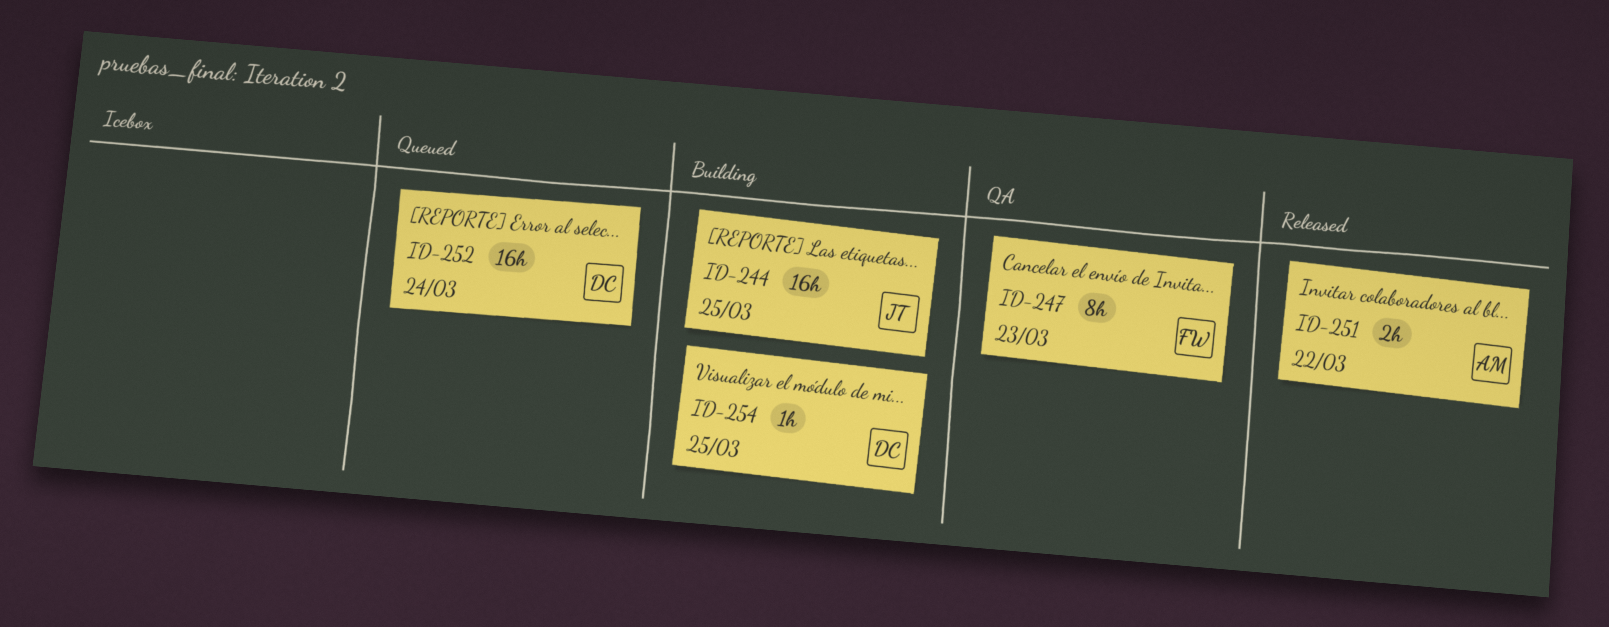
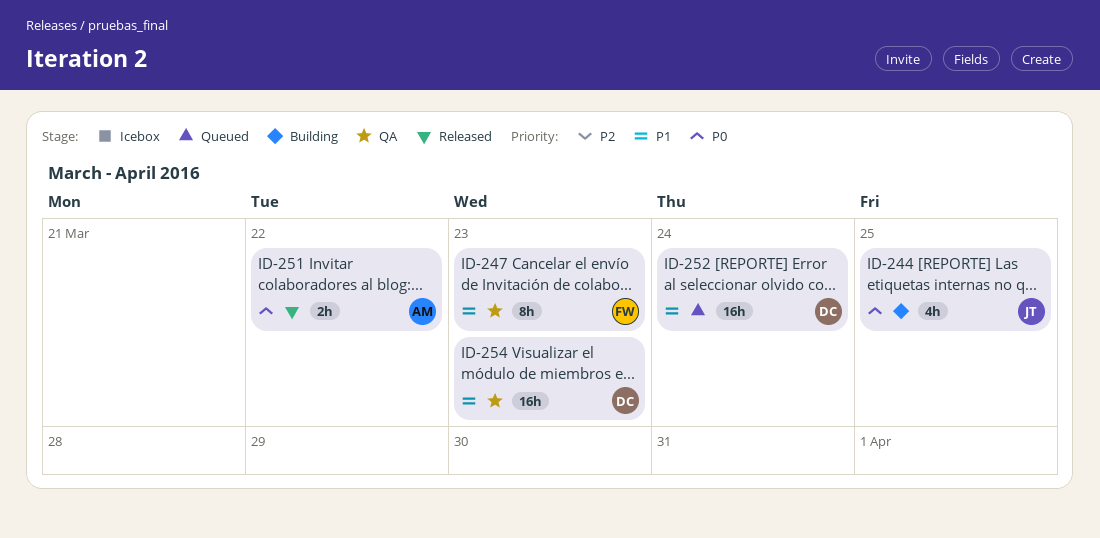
ID-244, estimate: 16h -> 4h
ID-254, status: Building -> QA
ID-254, estimate: 1h -> 16h
ID-254, due: Mar 25 -> Mar 23

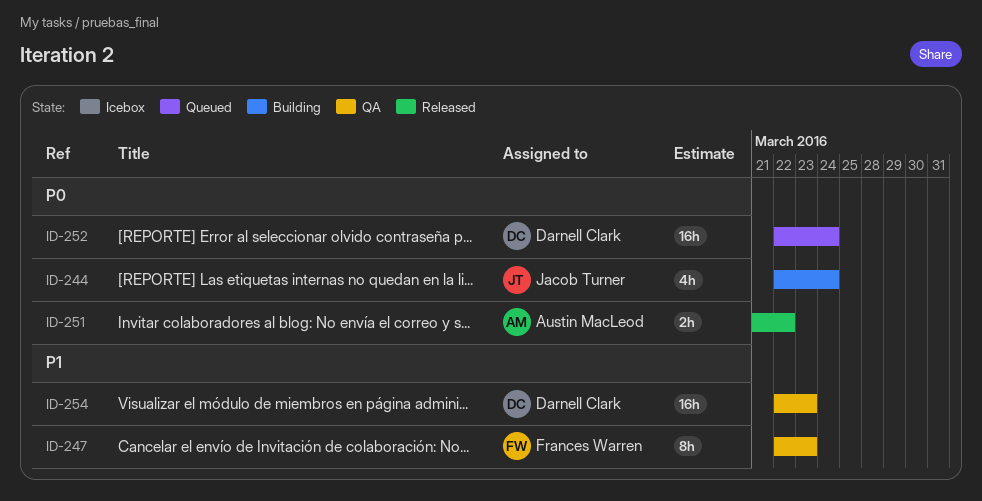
ID-244, due: Mar 25 -> Mar 24
ID-252, priority: P1 -> P0

